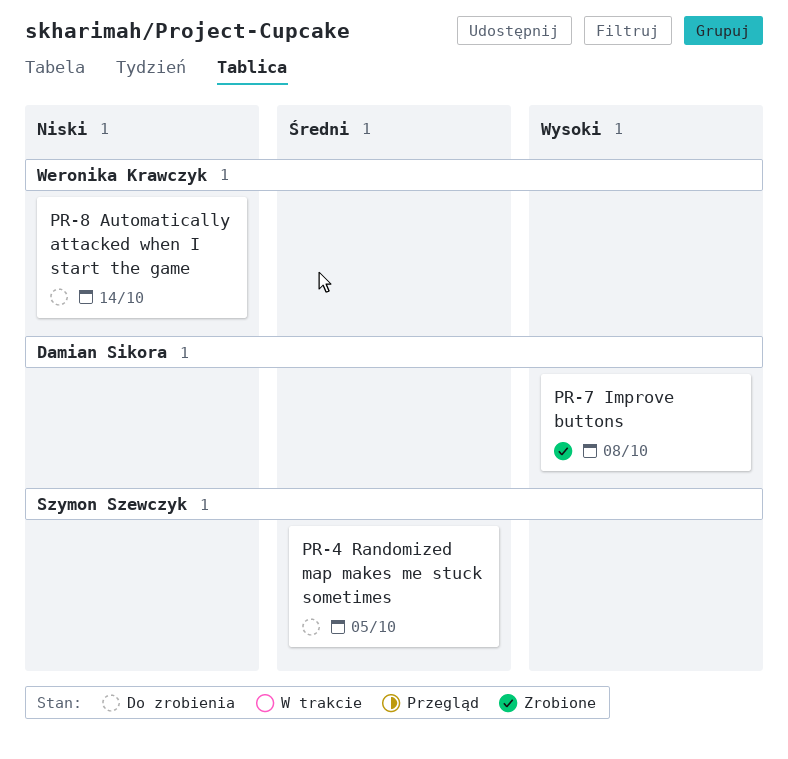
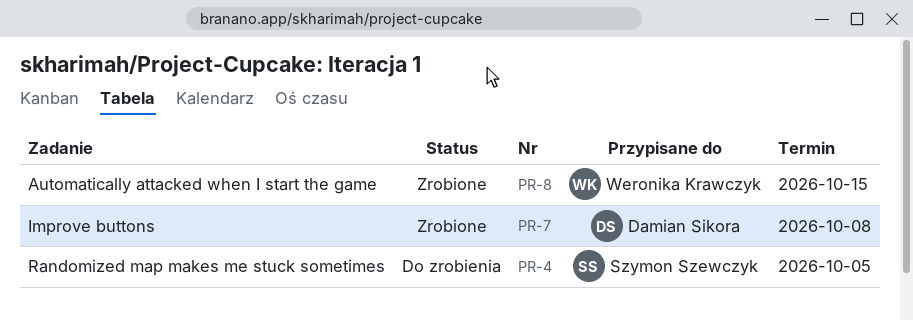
PR-8, status: Do zrobienia -> Zrobione
PR-8, due: Oct 14 -> Oct 15

